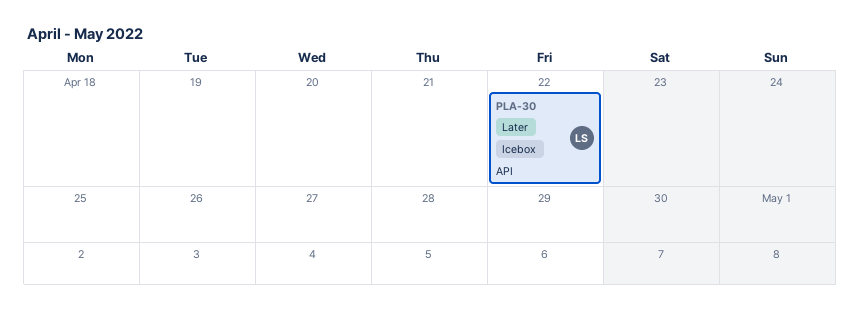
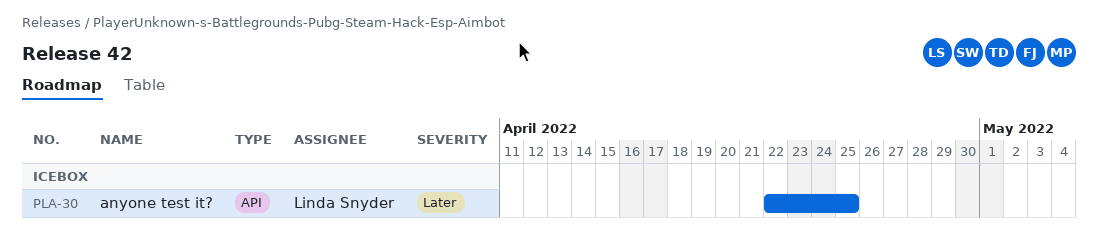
PLA-30, due: Apr 22 -> Apr 25

